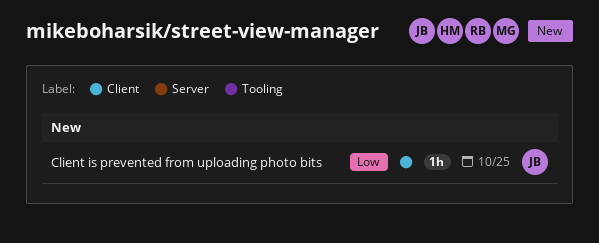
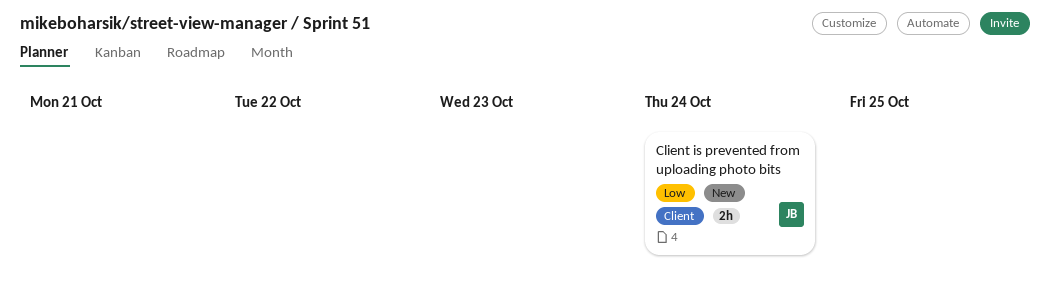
Client is prevented from uploading photo bits, estimate: 1h -> 2h
Client is prevented from uploading photo bits, due: Oct 25 -> Oct 24

